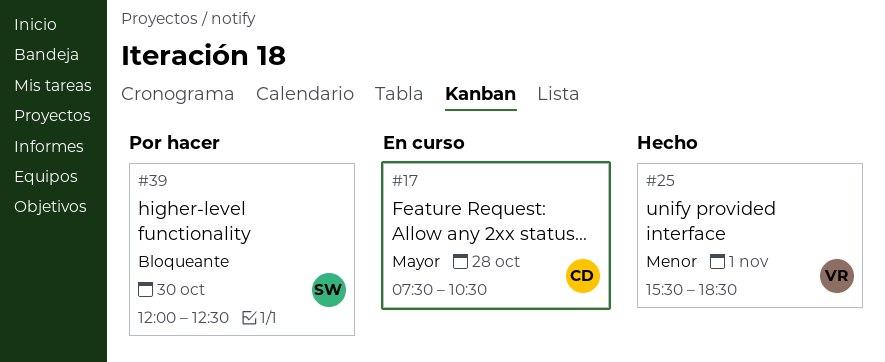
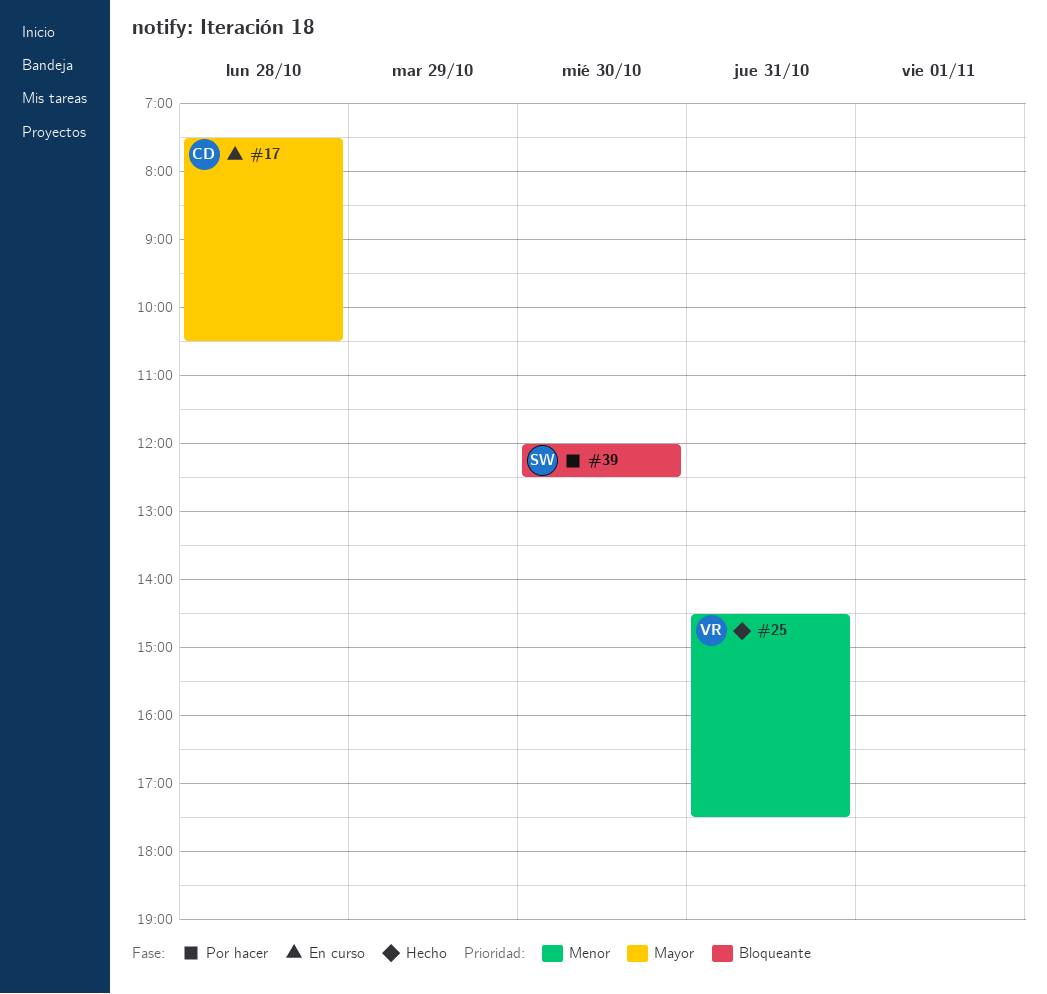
#25, day: Nov 1 -> Oct 31
#25, begins: 15:30 -> 14:30
#25, ends: 18:30 -> 17:30

